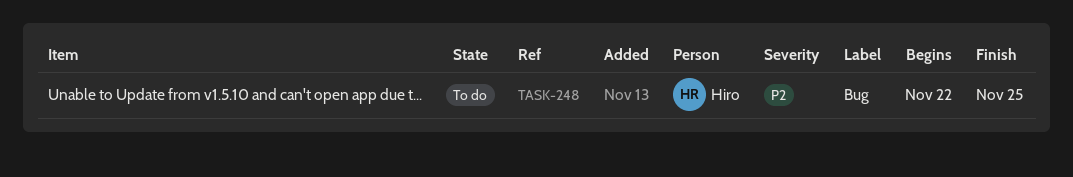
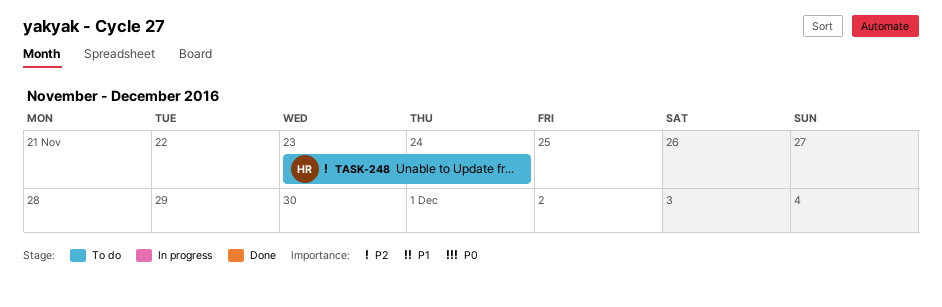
TASK-248, start: Nov 22 -> Nov 23
TASK-248, due: Nov 25 -> Nov 24

